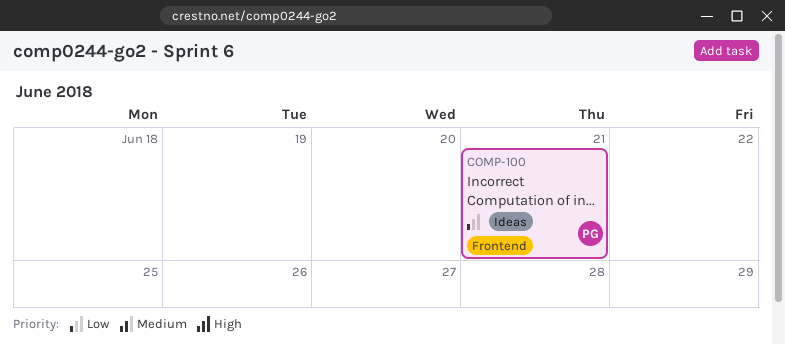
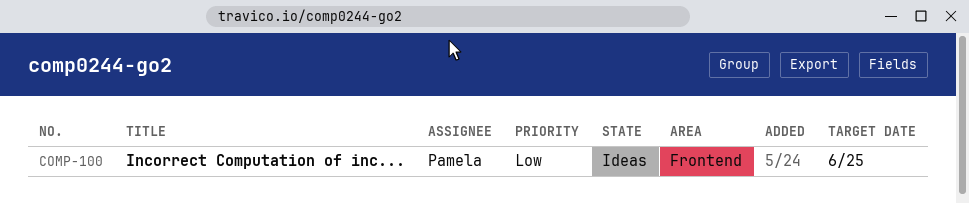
COMP-100, due: Jun 21 -> Jun 25

